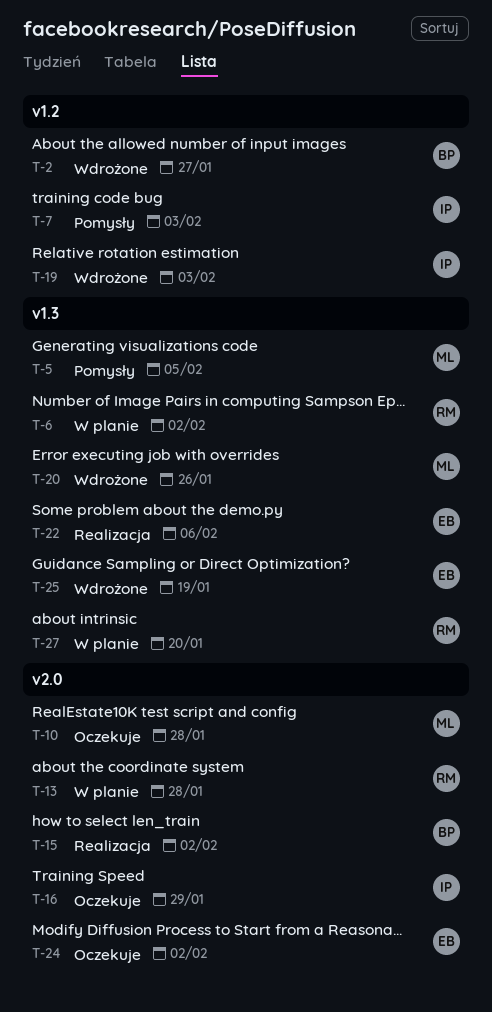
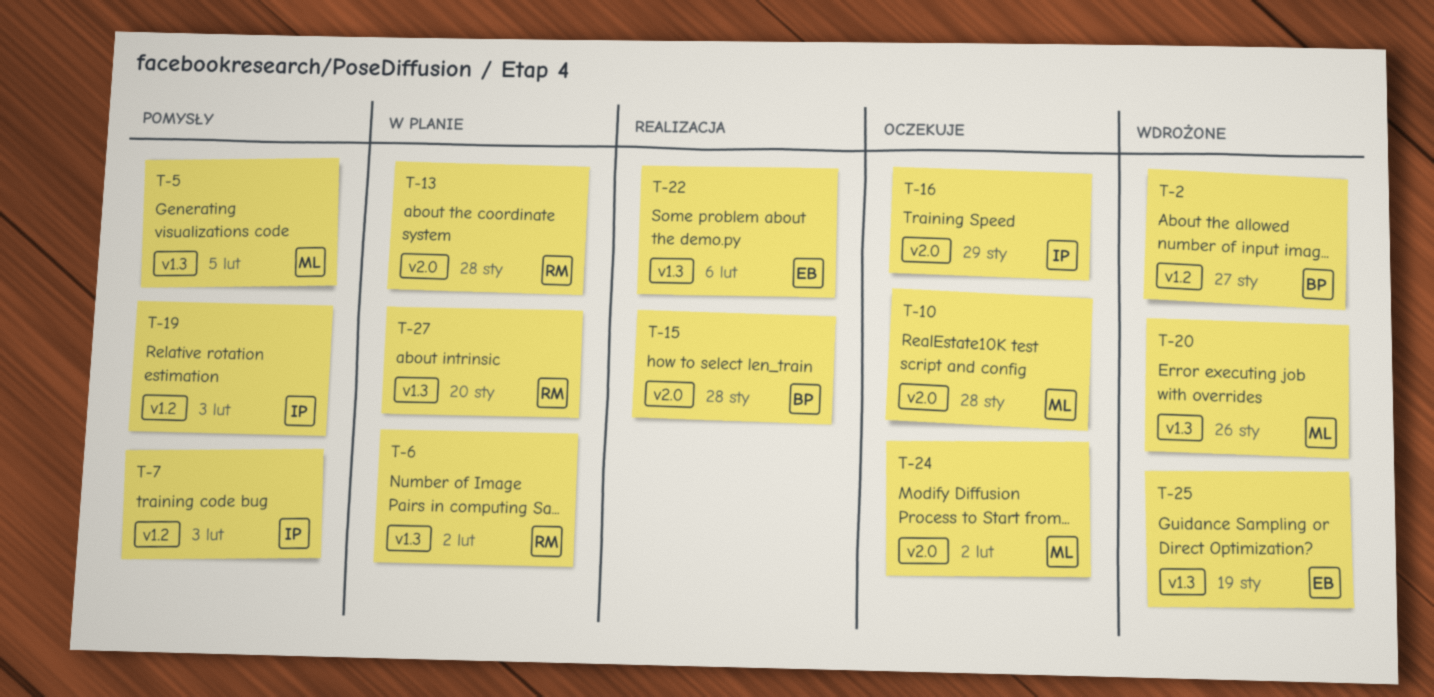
T-15, due: Feb 2 -> Jan 28
T-19, status: Wdrożone -> Pomysły
T-24, owner: EB -> ML

